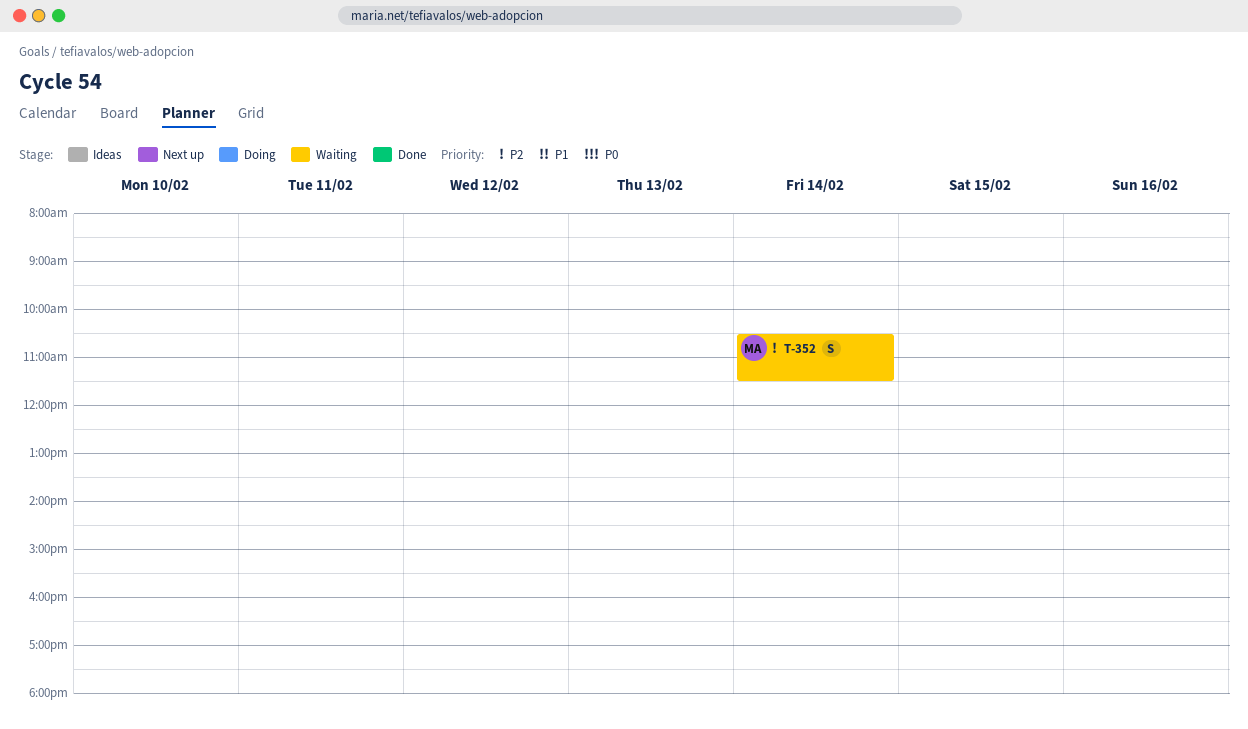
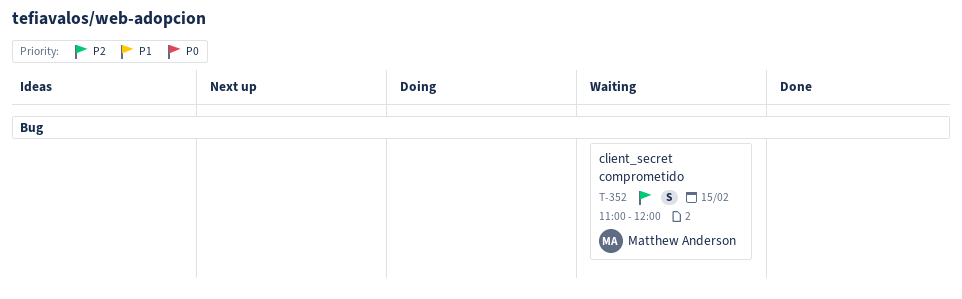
T-352, day: Feb 14 -> Feb 15
T-352, begins: 10:30 -> 11:00
T-352, ends: 11:30 -> 12:00

